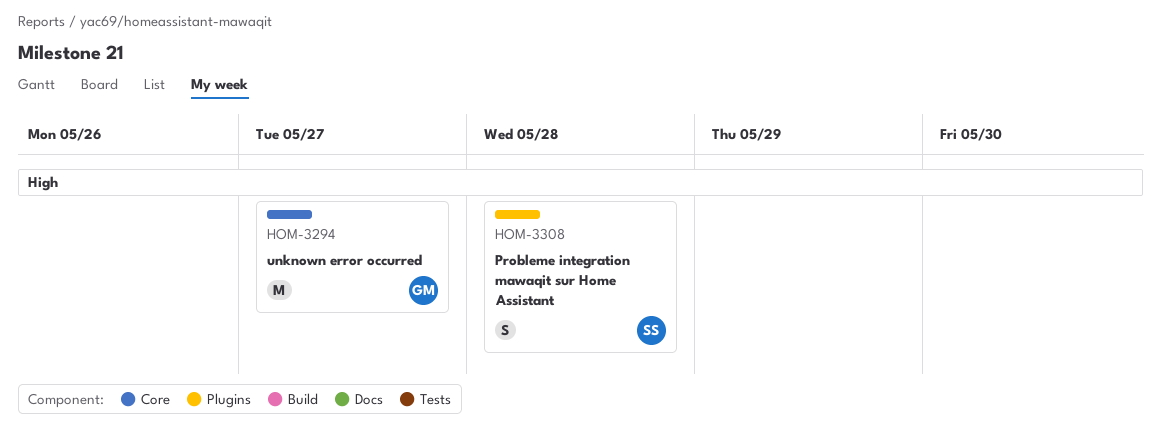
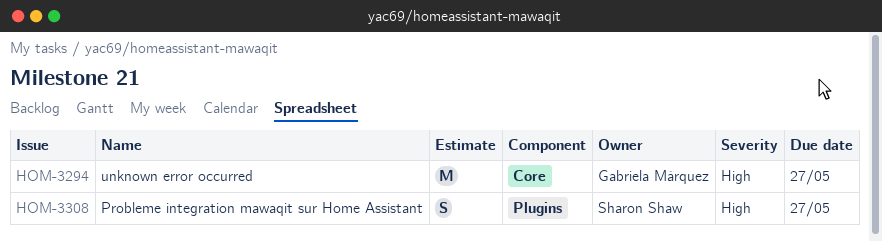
HOM-3308, due: May 28 -> May 27

